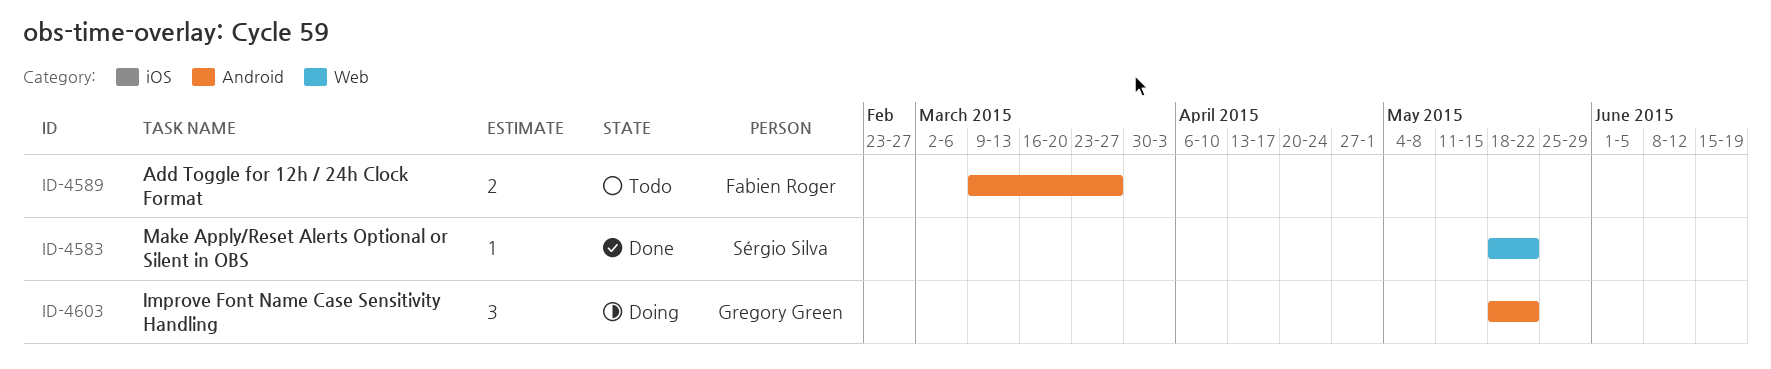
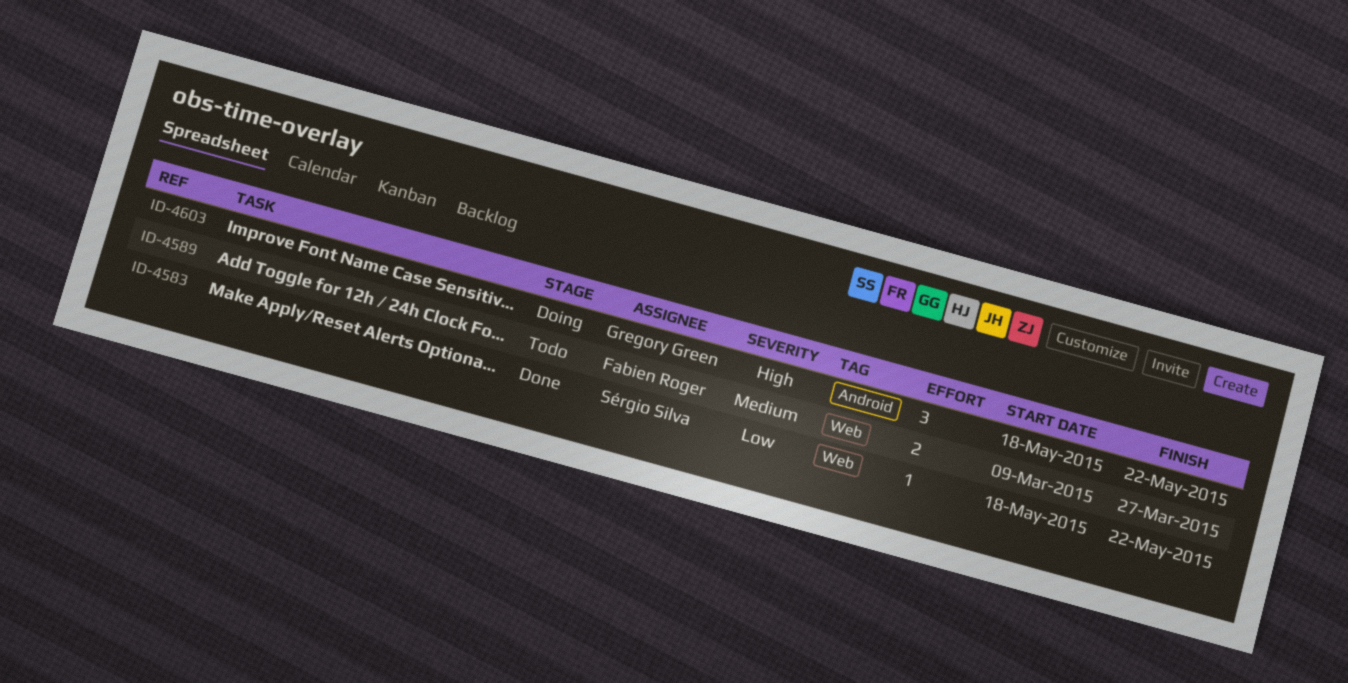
ID-4589, label: Android -> Web

